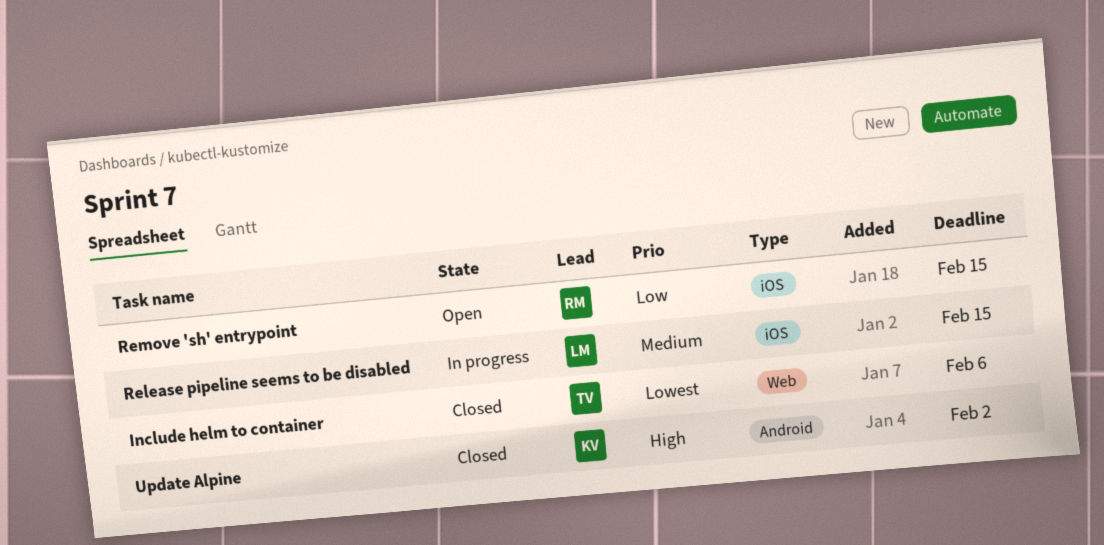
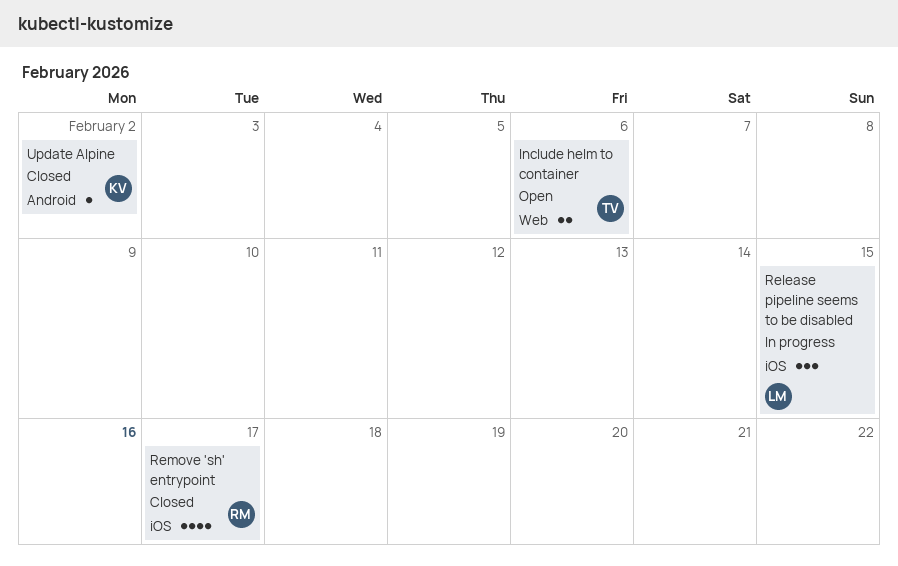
Include helm to container, status: Closed -> Open
Remove 'sh' entrypoint, status: Open -> Closed
Remove 'sh' entrypoint, due: Feb 15 -> Feb 17

